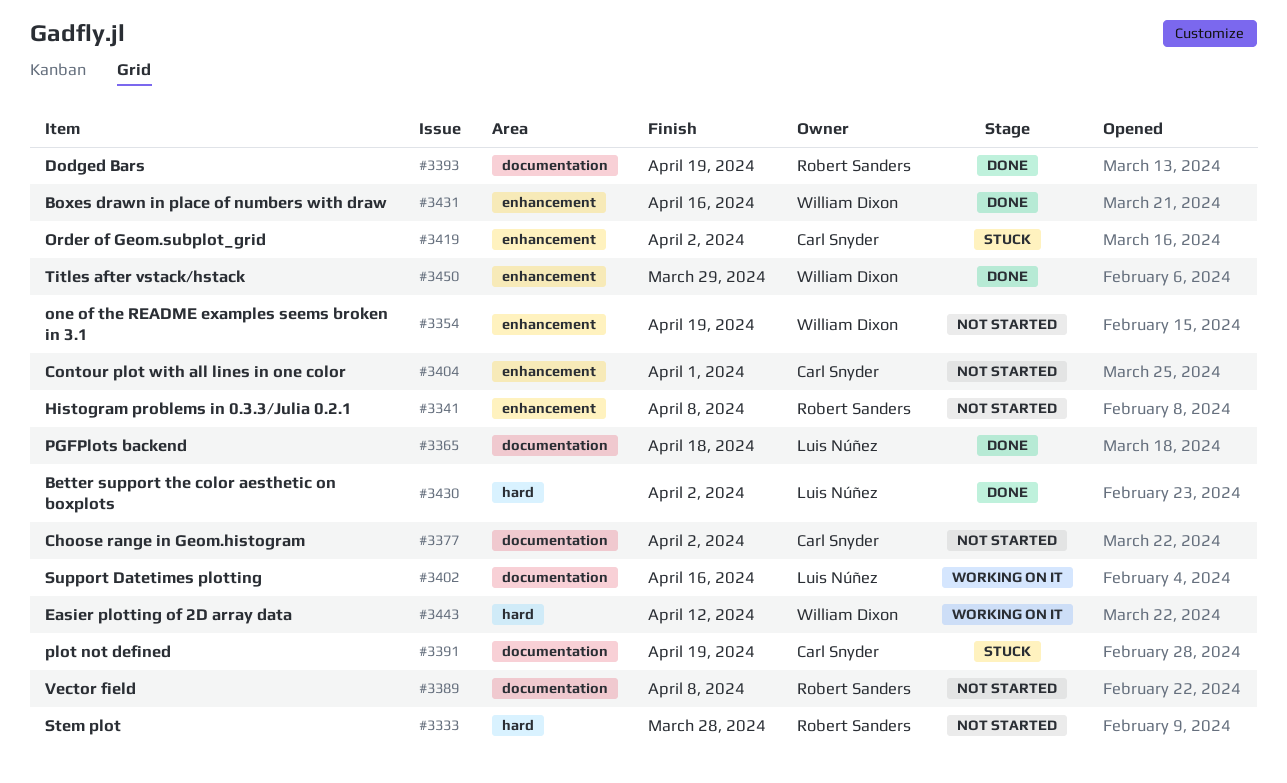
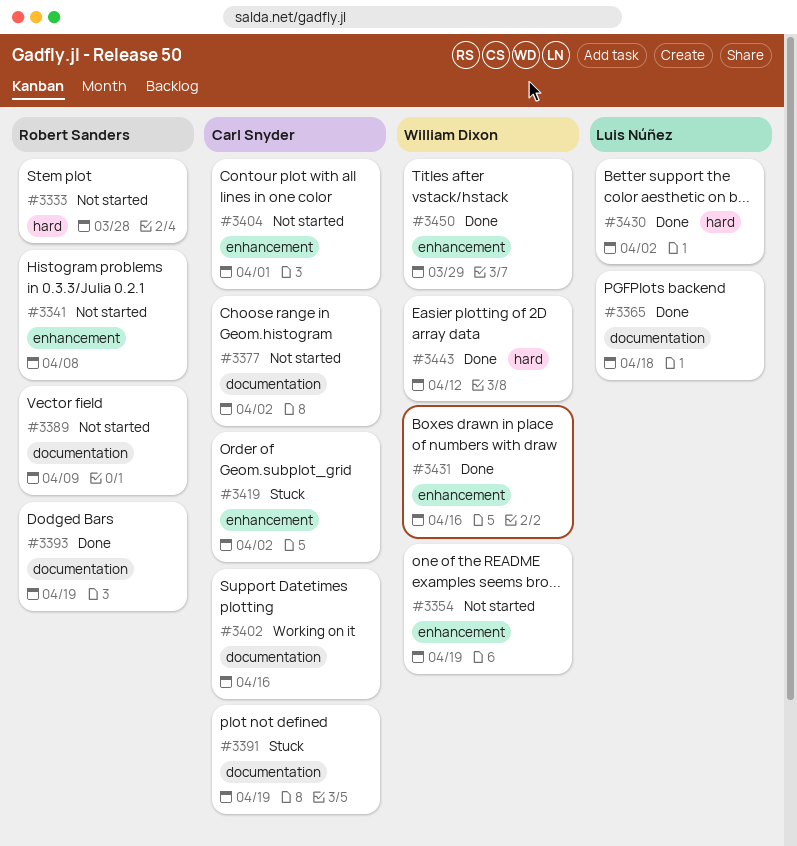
#3389, due: Apr 8 -> Apr 9
#3402, owner: Luis Núñez -> Carl Snyder
#3443, status: Working on it -> Done

